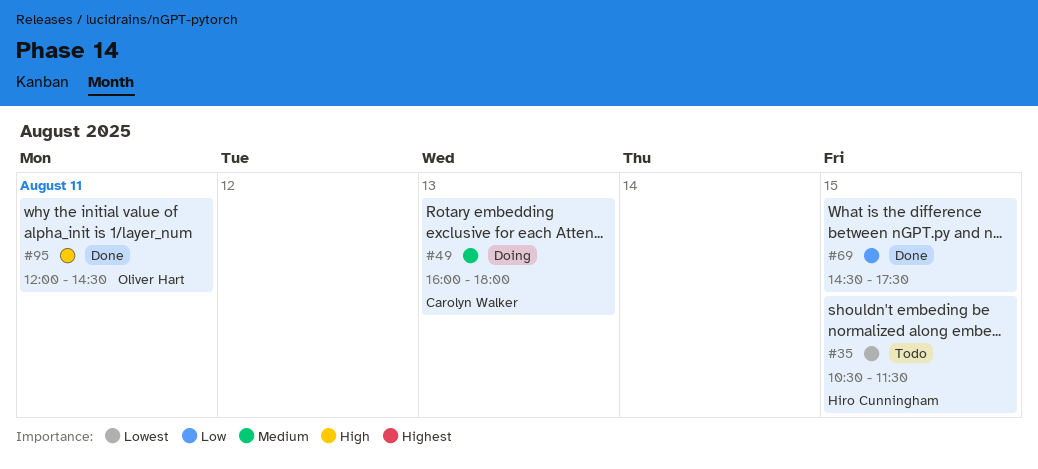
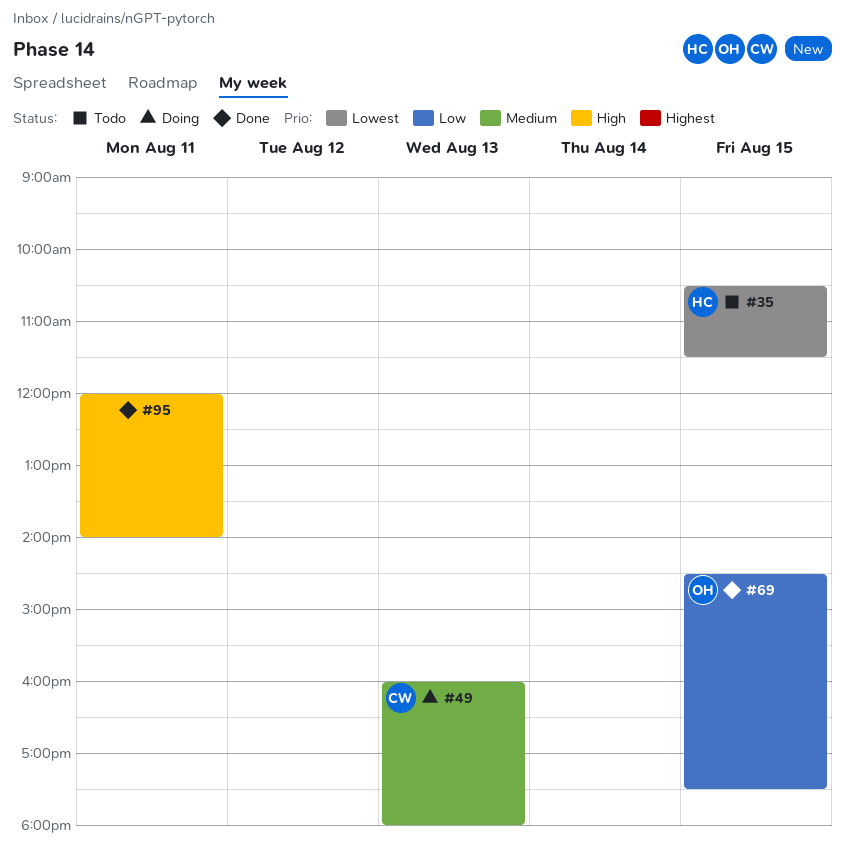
#69, owner: none -> Oliver Hart
#95, owner: Oliver Hart -> none
#95, ends: 14:30 -> 14:00

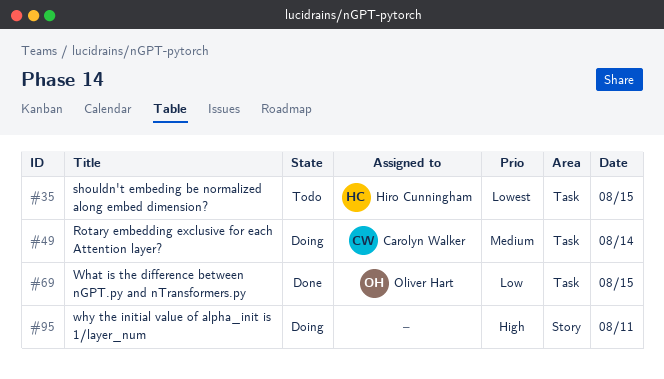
#49, day: Aug 13 -> Aug 14
#95, status: Done -> Doing

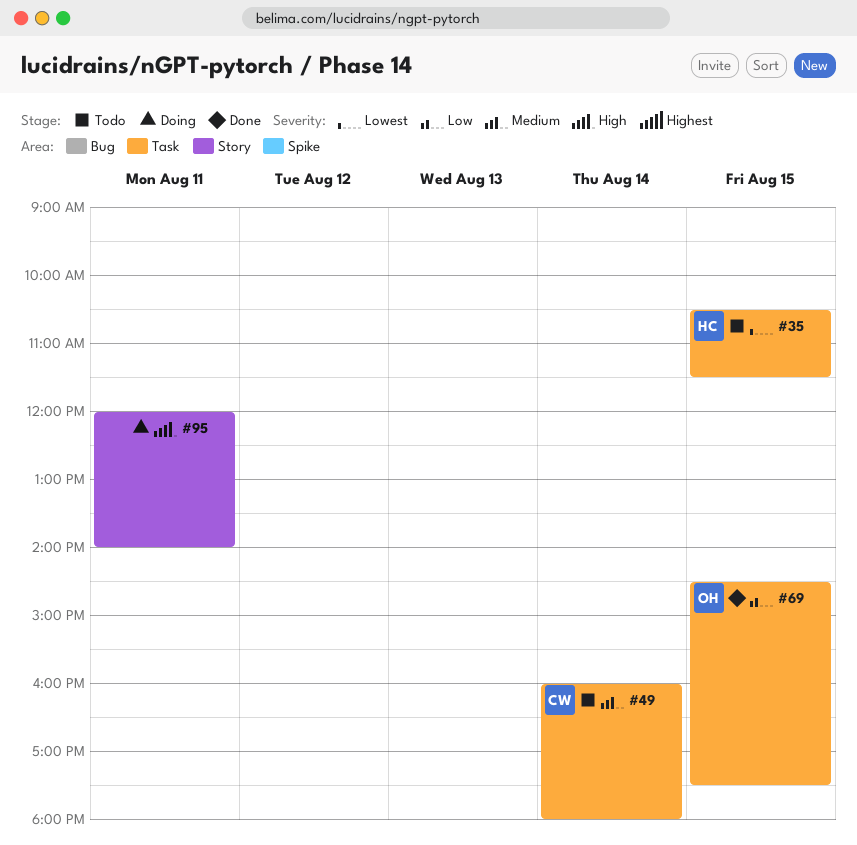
#49, status: Doing -> Todo

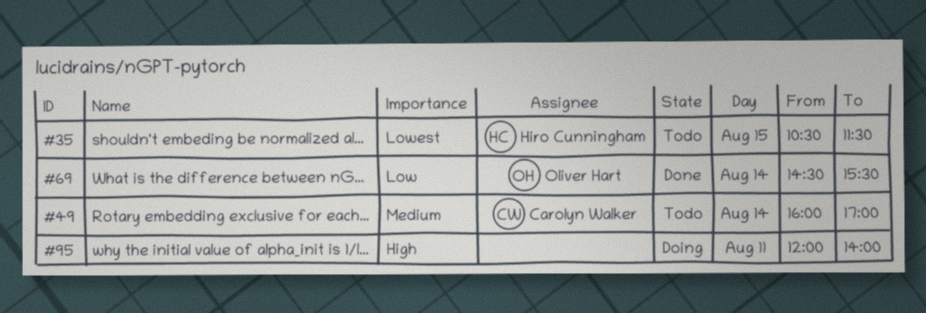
#49, ends: 18:00 -> 17:00
#69, day: Aug 15 -> Aug 14
#69, ends: 17:30 -> 15:30

